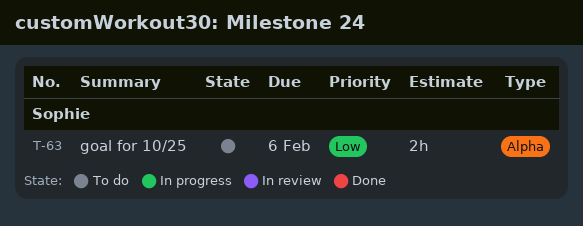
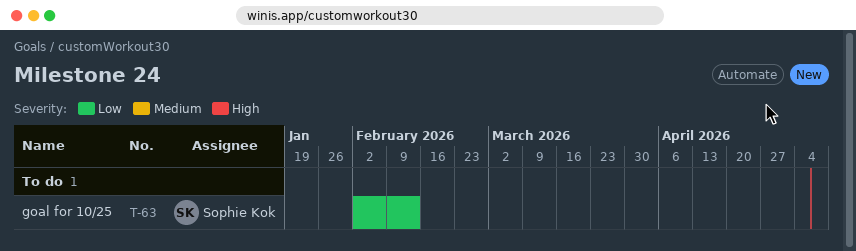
T-63, due: Feb 6 -> Feb 13

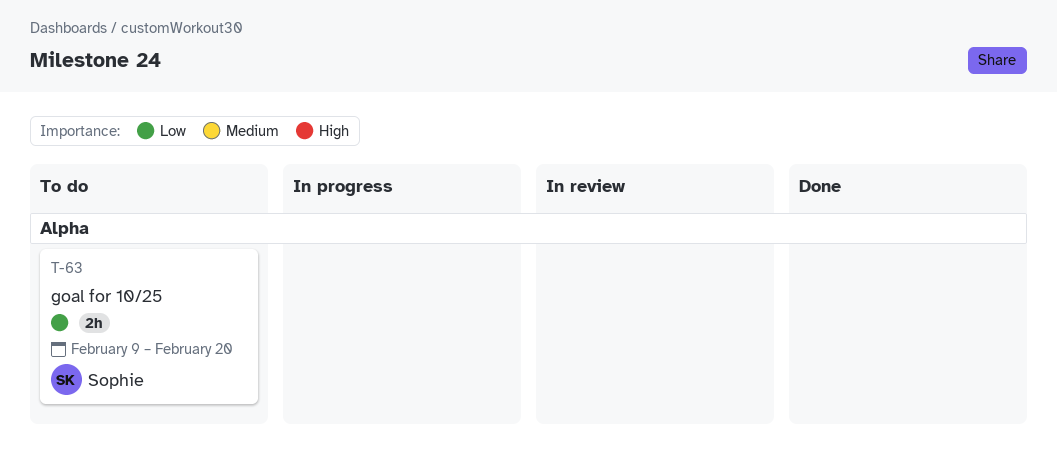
T-63, start: Feb 2 -> Feb 9
T-63, due: Feb 13 -> Feb 20

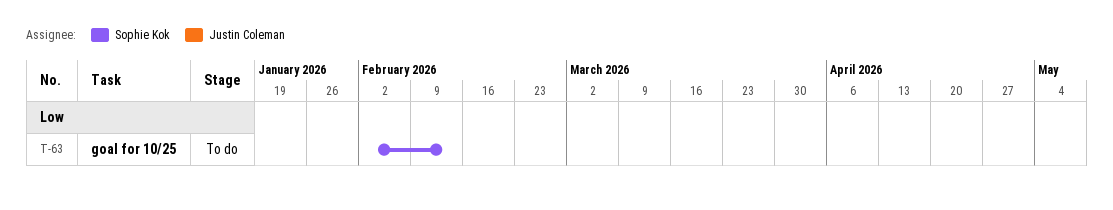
T-63, start: Feb 9 -> Feb 2
T-63, due: Feb 20 -> Feb 13

